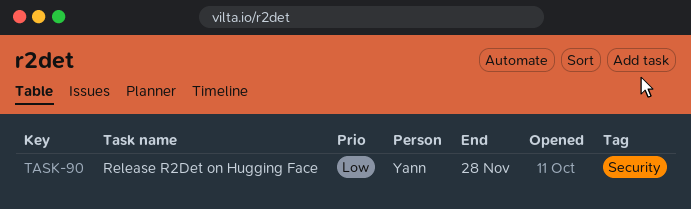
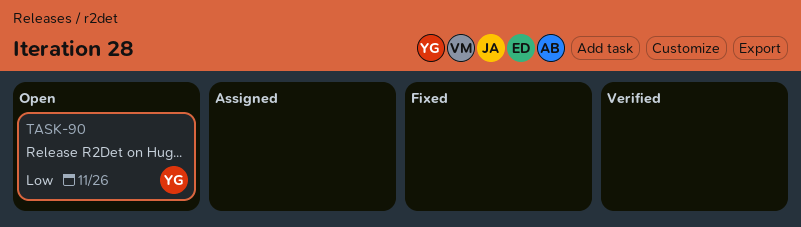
TASK-90, due: Nov 28 -> Nov 26

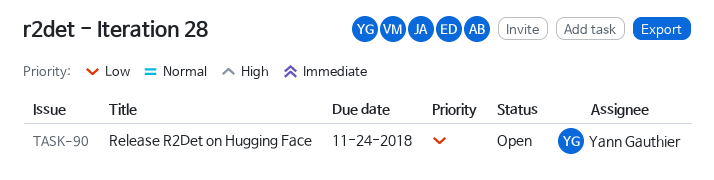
TASK-90, due: Nov 26 -> Nov 24

